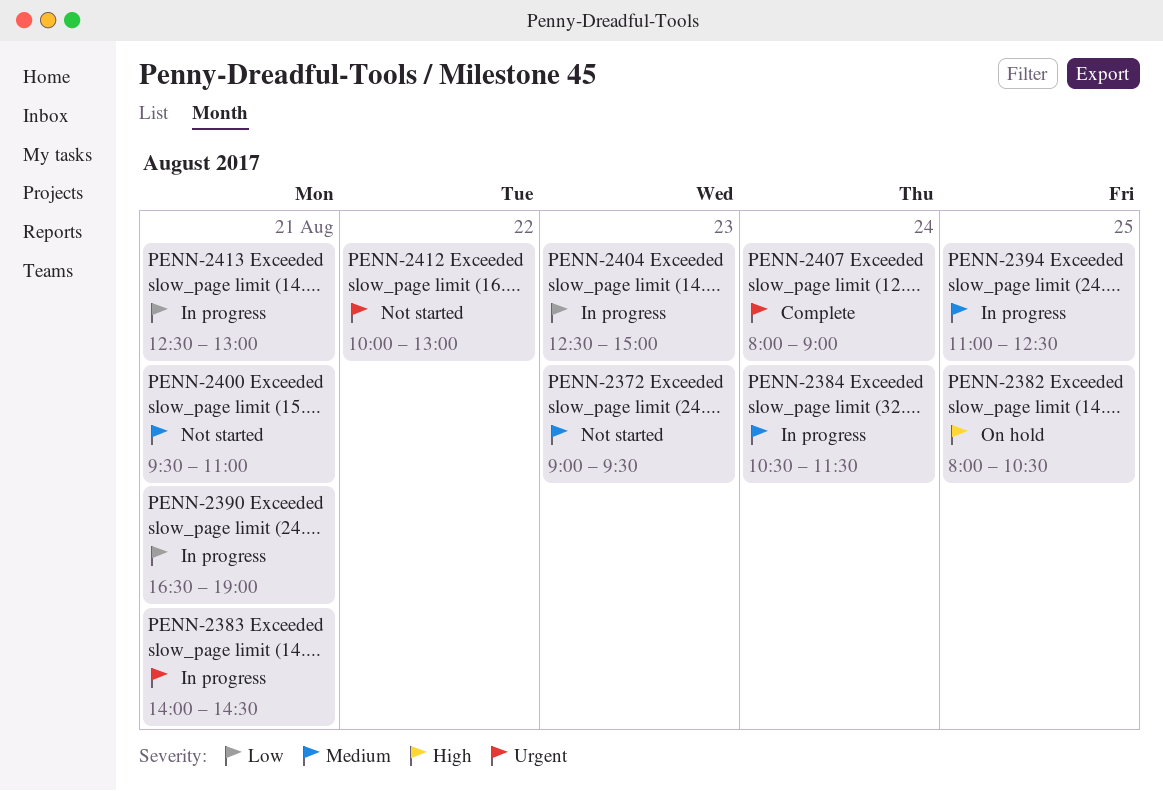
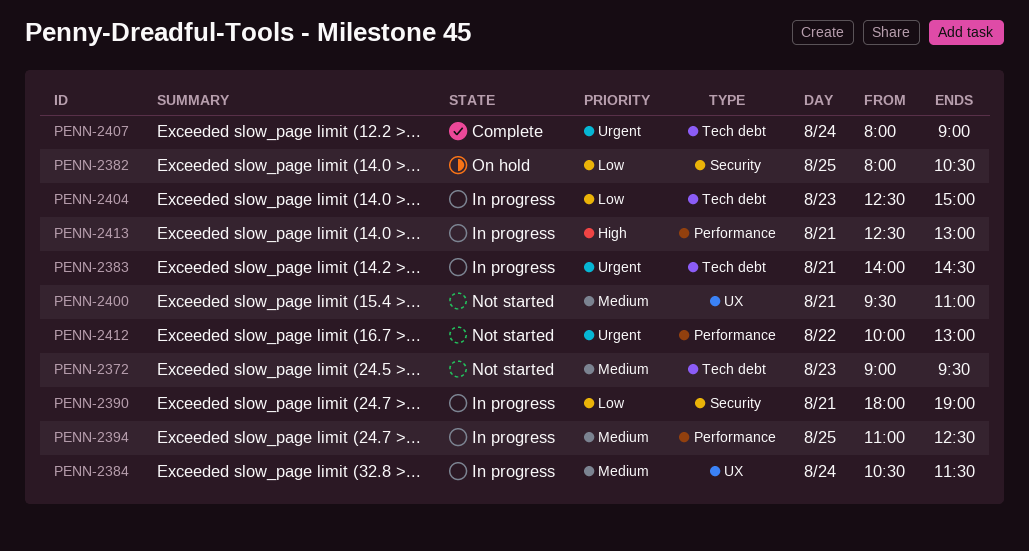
PENN-2382, priority: High -> Low
PENN-2390, begins: 16:30 -> 18:00
PENN-2413, priority: Low -> High

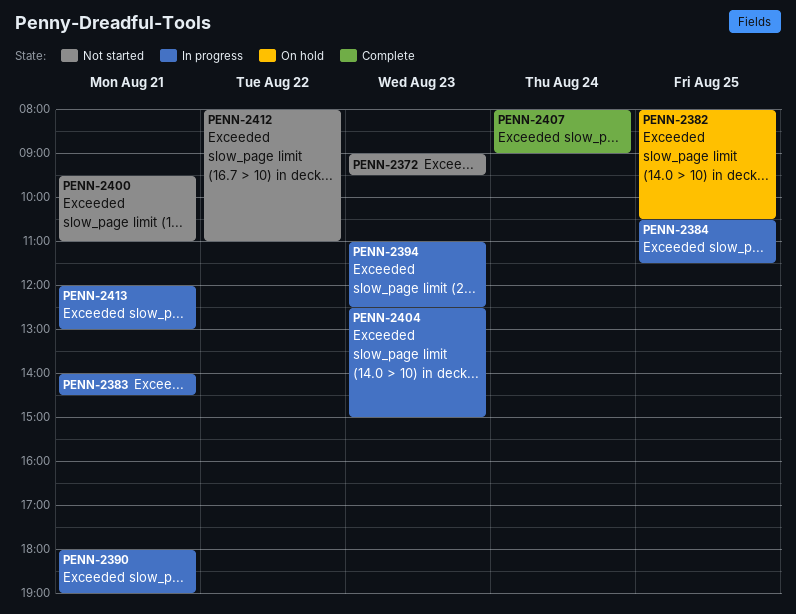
PENN-2384, day: Aug 24 -> Aug 25
PENN-2394, day: Aug 25 -> Aug 23
PENN-2412, begins: 10:00 -> 08:00
PENN-2412, ends: 13:00 -> 11:00
PENN-2413, begins: 12:30 -> 12:00

